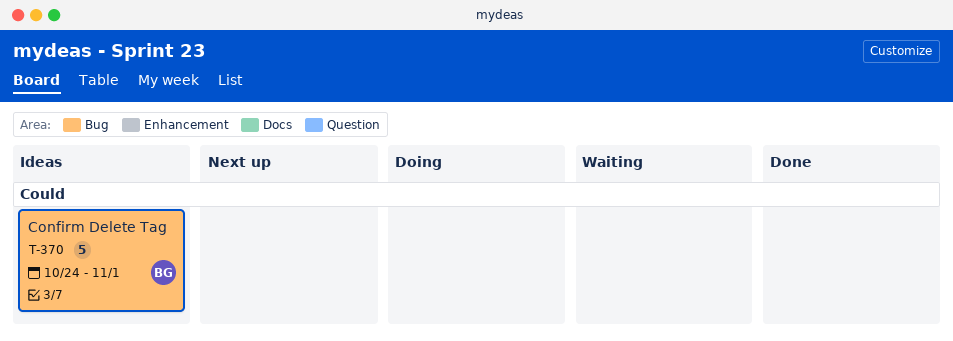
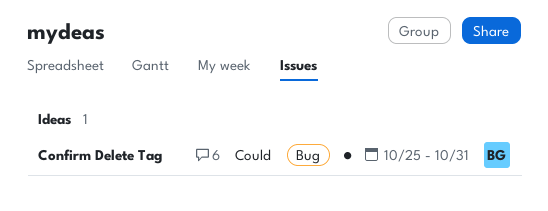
Confirm Delete Tag, estimate: 5 -> 1
Confirm Delete Tag, start: Oct 24 -> Oct 25
Confirm Delete Tag, due: Nov 1 -> Oct 31

